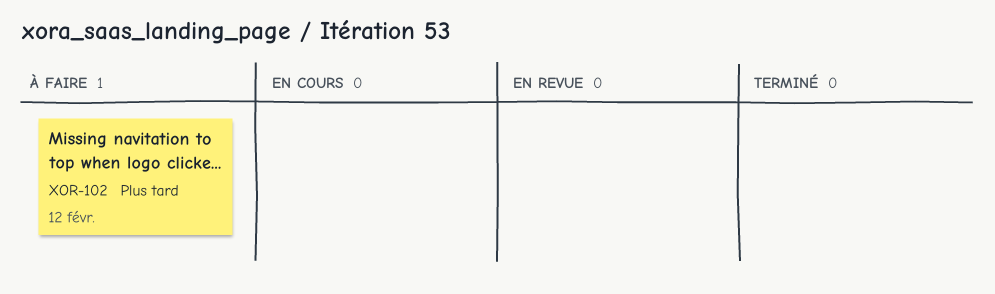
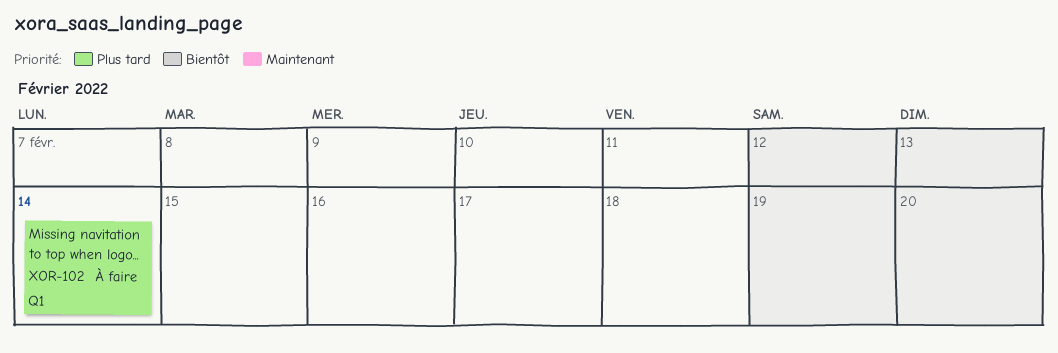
XOR-102, due: Feb 12 -> Feb 14

